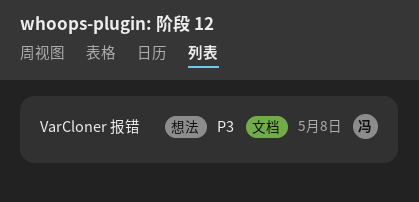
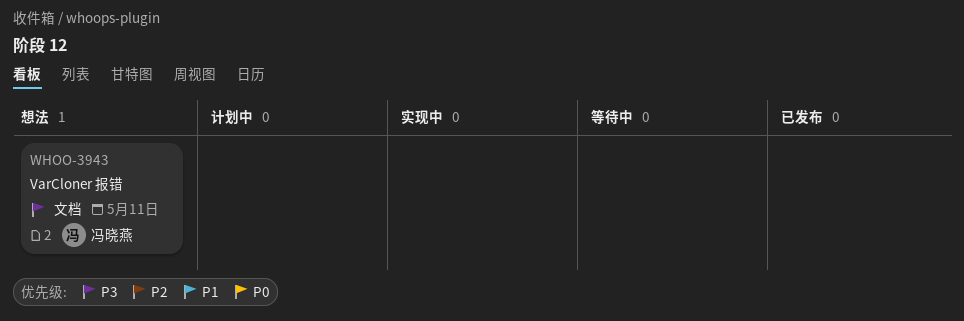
VarCloner 报错, due: May 8 -> May 11

